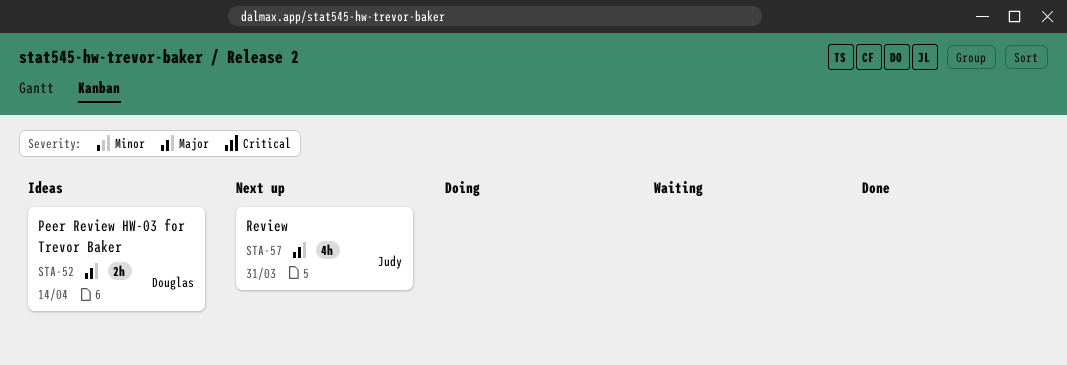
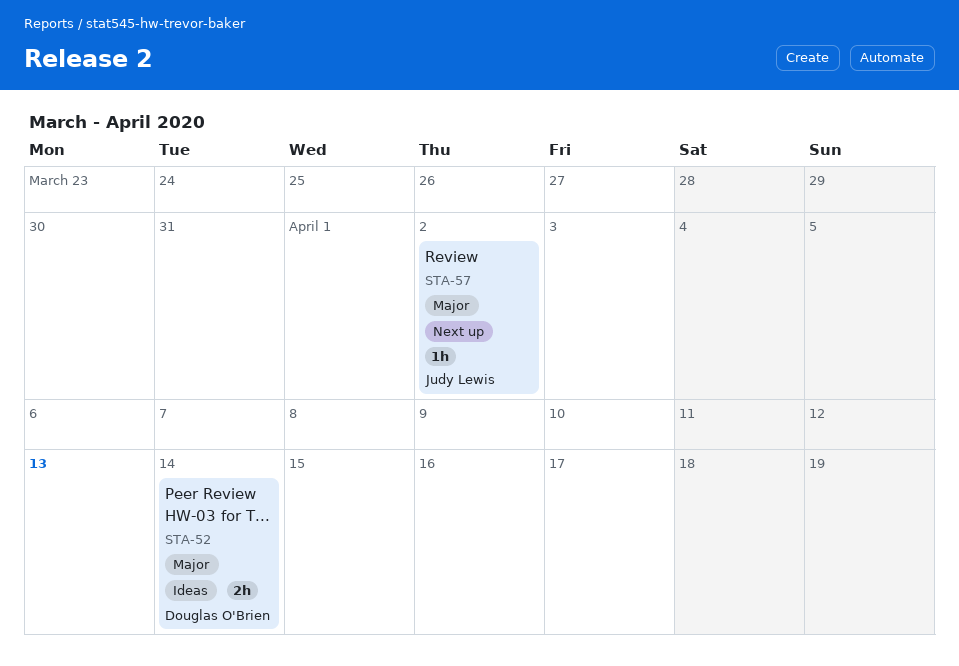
STA-57, estimate: 4h -> 1h
STA-57, due: Mar 31 -> Apr 2

